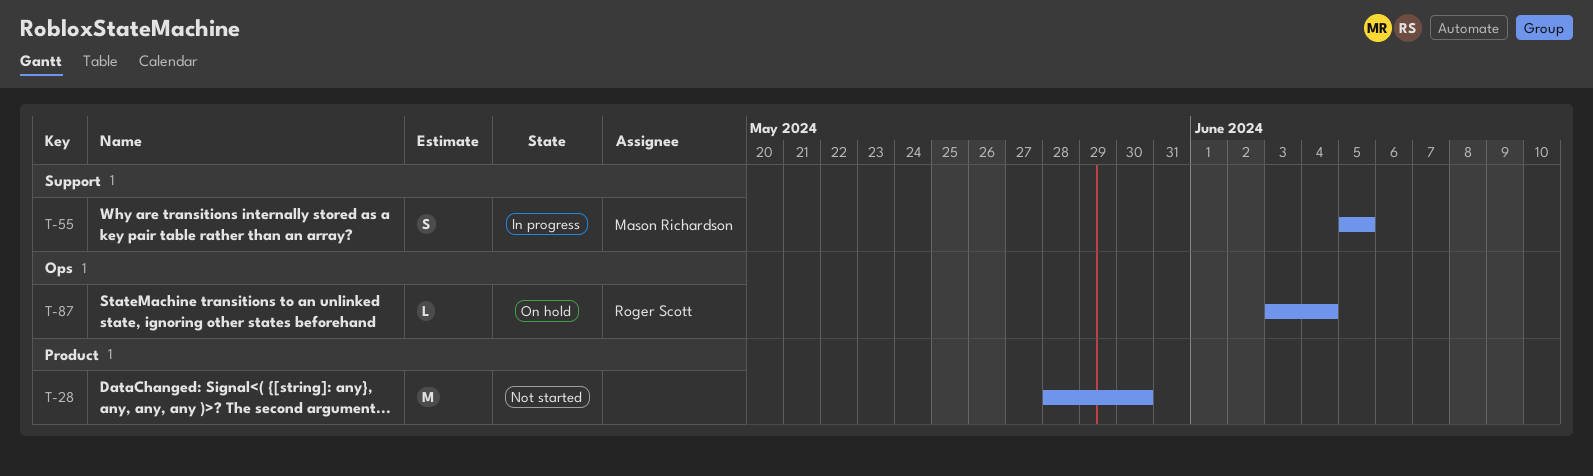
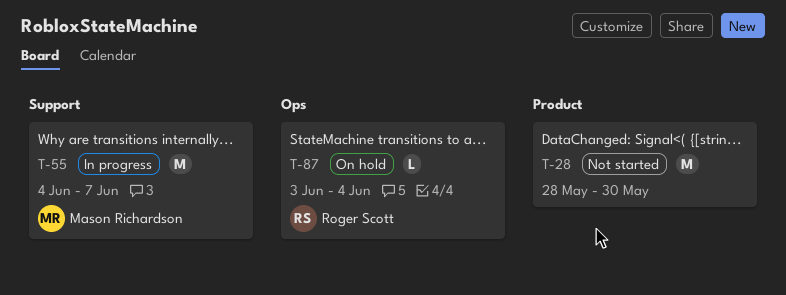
T-55, estimate: S -> M
T-55, start: Jun 5 -> Jun 4
T-55, due: Jun 5 -> Jun 7

